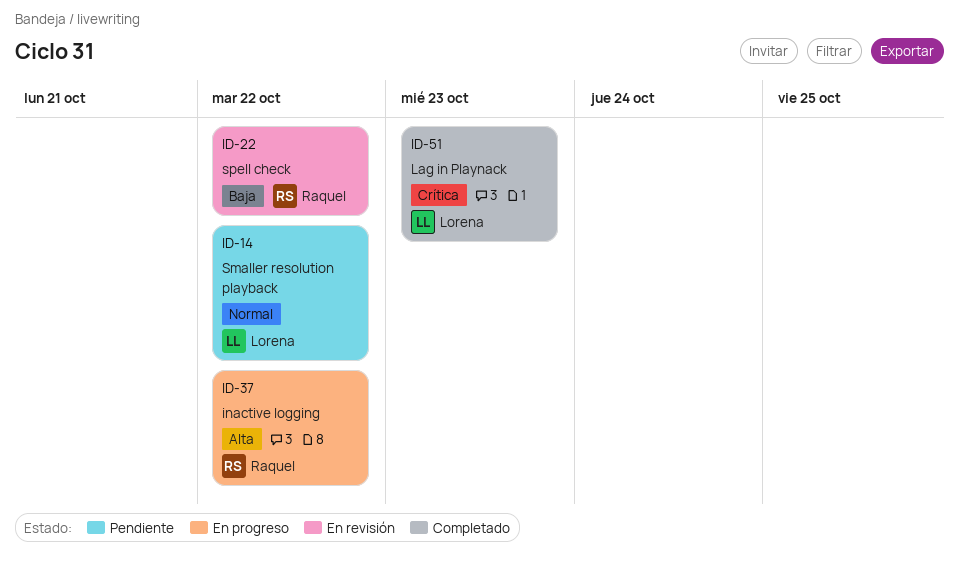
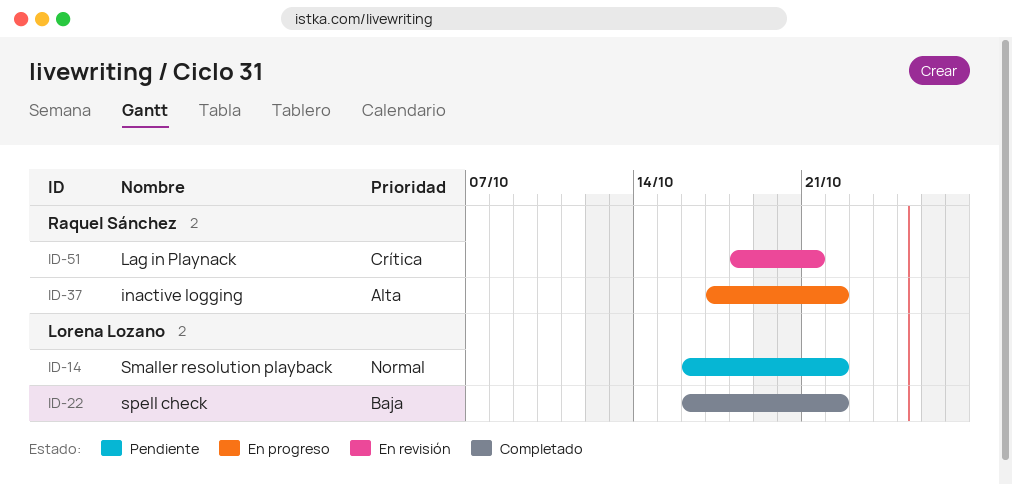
ID-22, status: En revisión -> Completado
ID-22, owner: Raquel Sánchez -> Lorena Lozano
ID-51, status: Completado -> En revisión
ID-51, owner: Lorena Lozano -> Raquel Sánchez
ID-51, due: Oct 23 -> Oct 21

